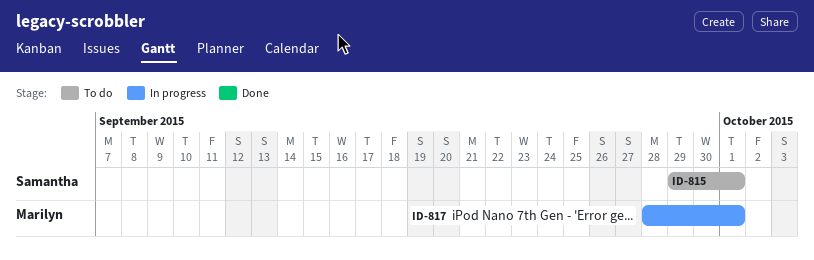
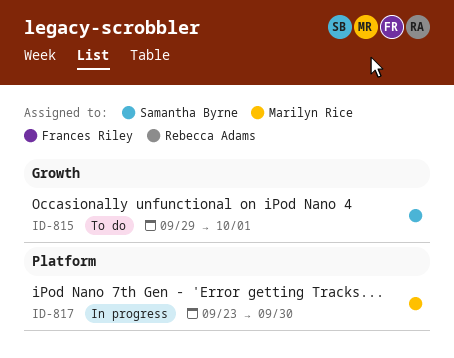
ID-817, start: Sep 28 -> Sep 23
ID-817, due: Oct 1 -> Sep 30

